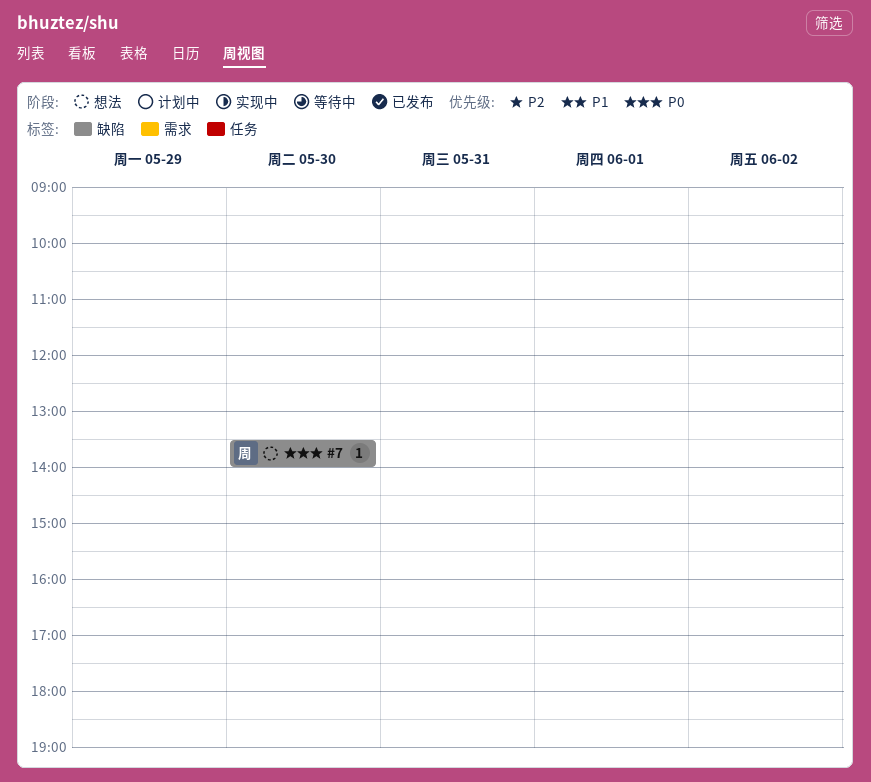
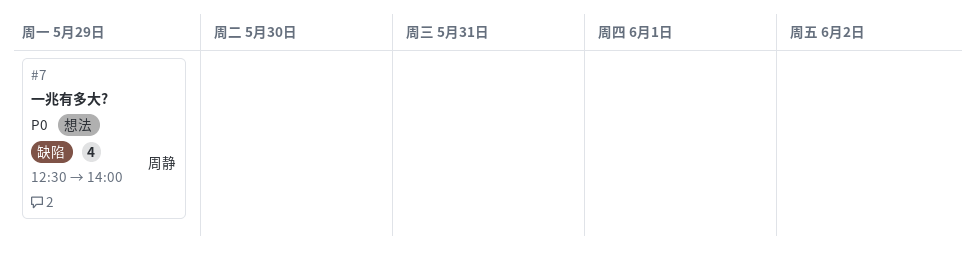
#7, estimate: 1 -> 4
#7, day: May 30 -> May 29
#7, begins: 13:30 -> 12:30

